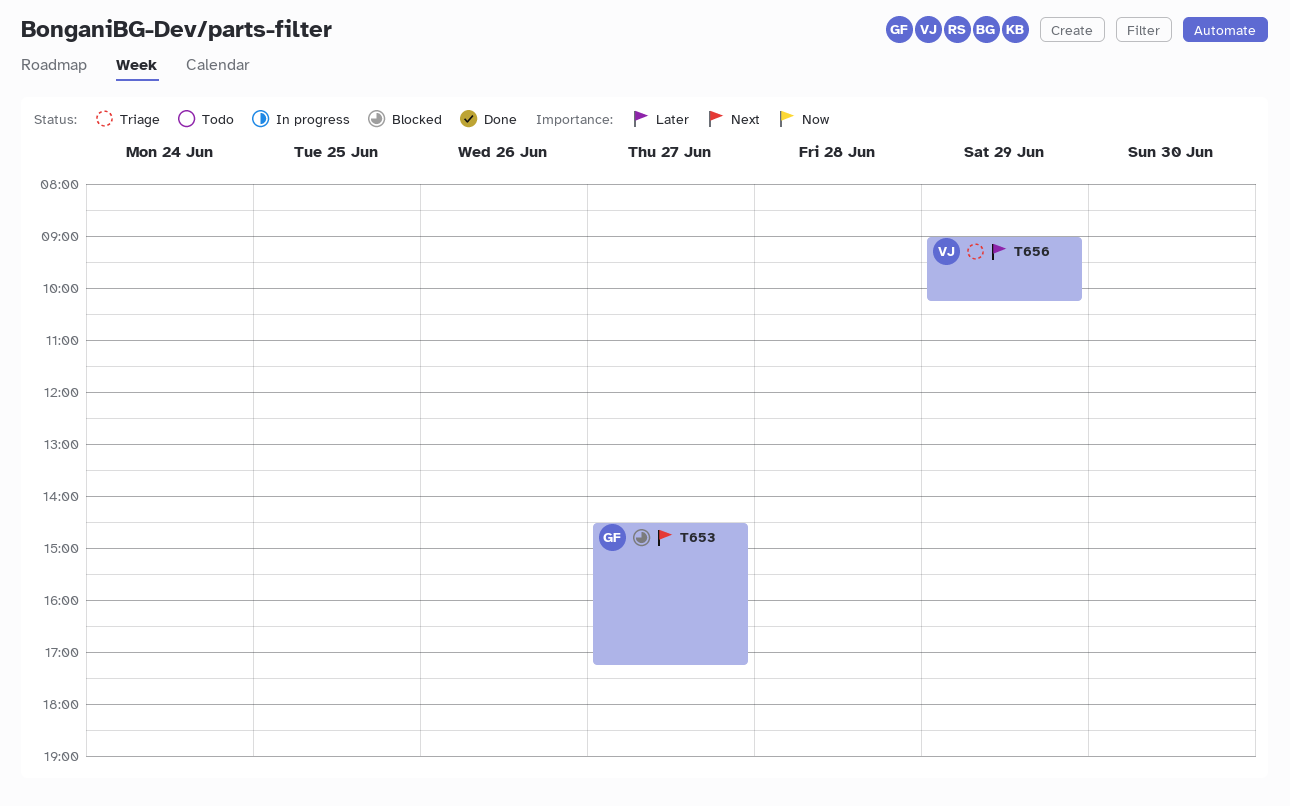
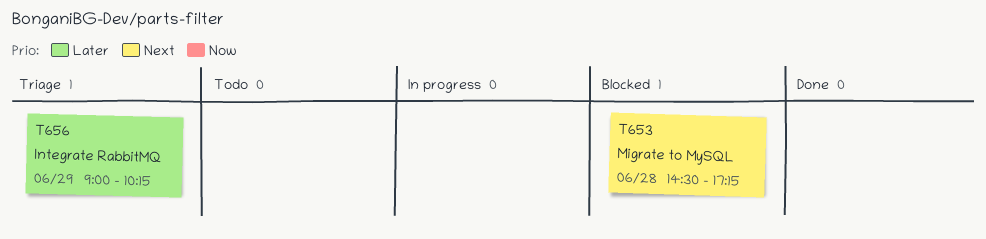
T653, day: Jun 27 -> Jun 28

